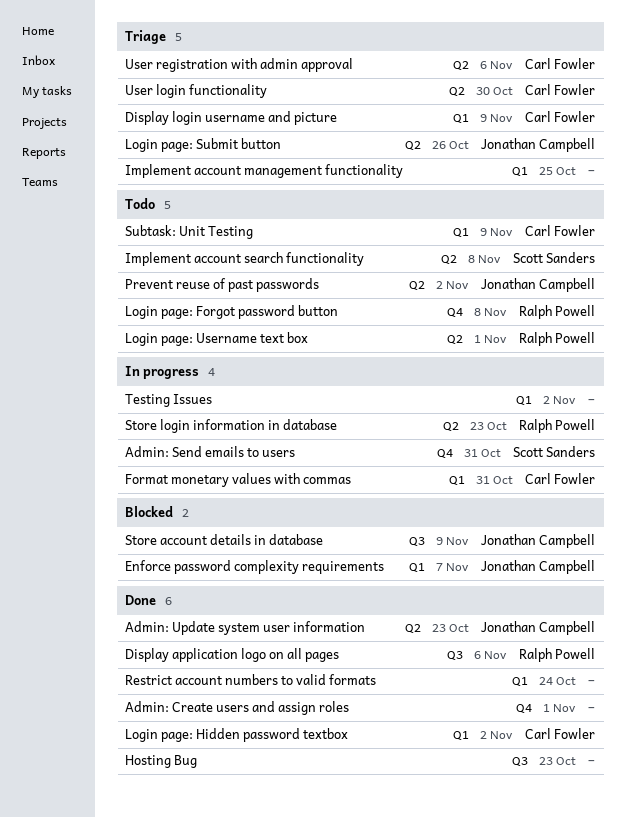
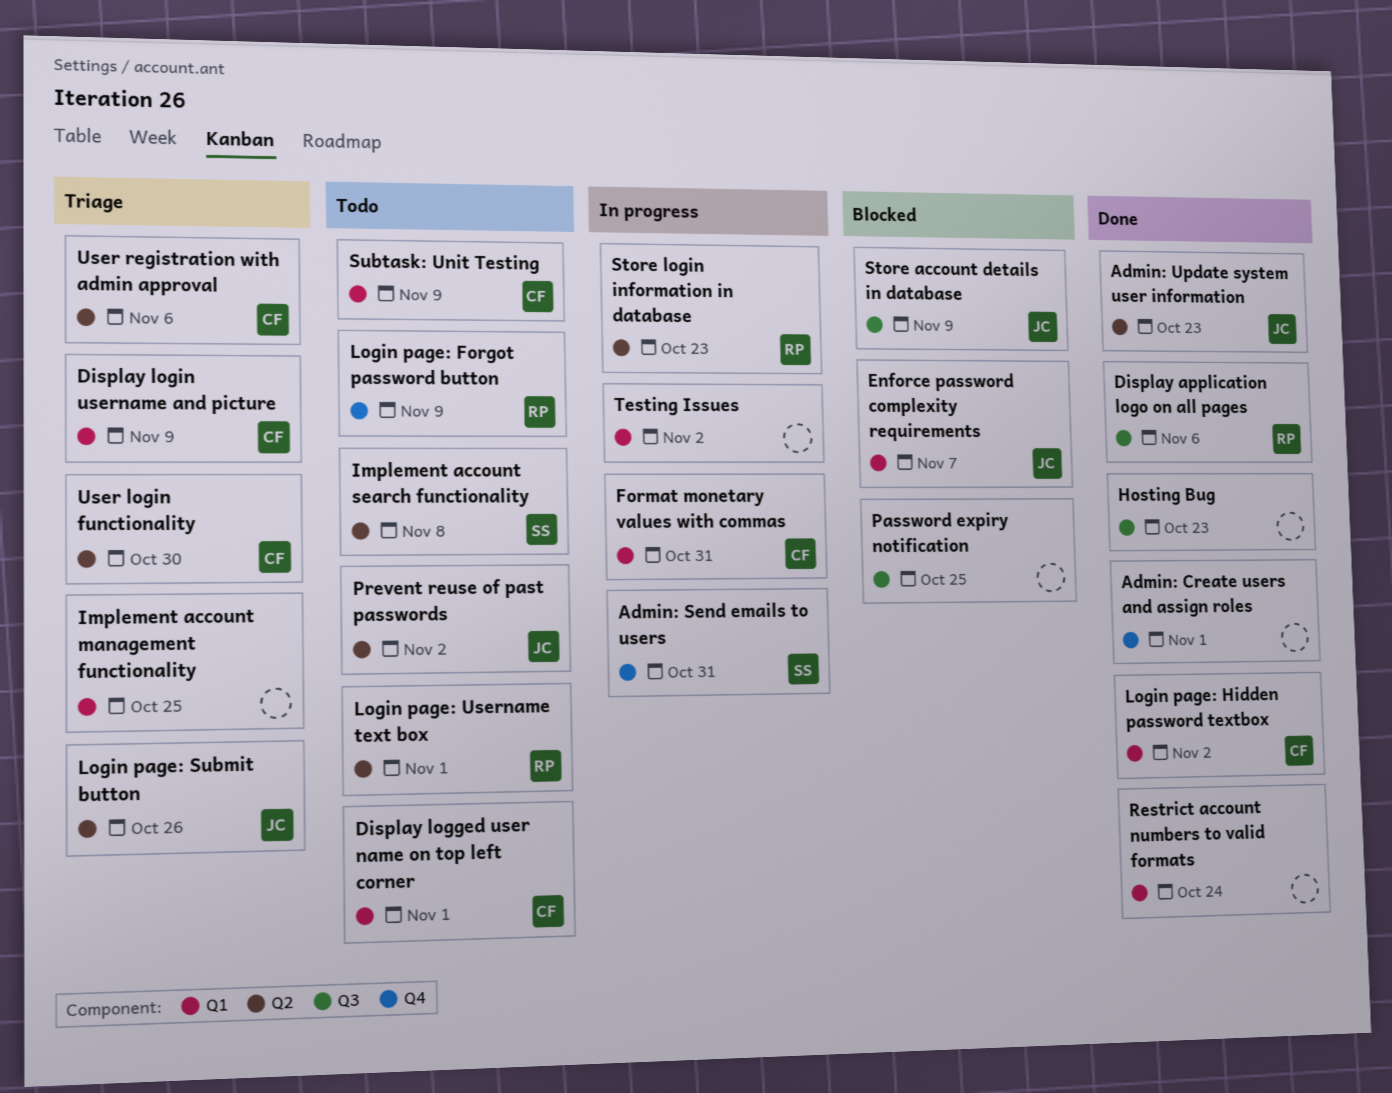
Display logged user name on top left corner: none -> present
Login page: Forgot password button, due: Nov 8 -> Nov 9
Password expiry notification: none -> present

